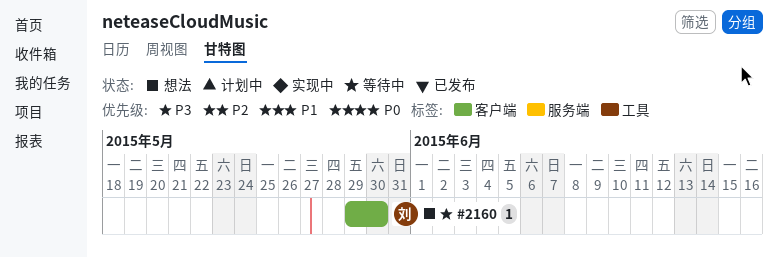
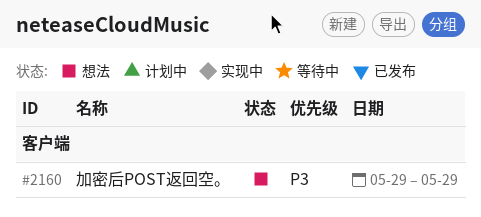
#2160, due: May 30 -> May 29

